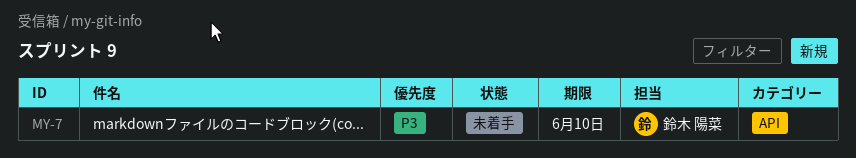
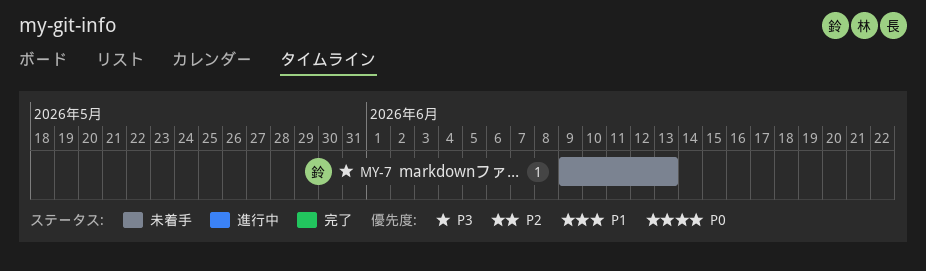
MY-7, due: Jun 10 -> Jun 13

